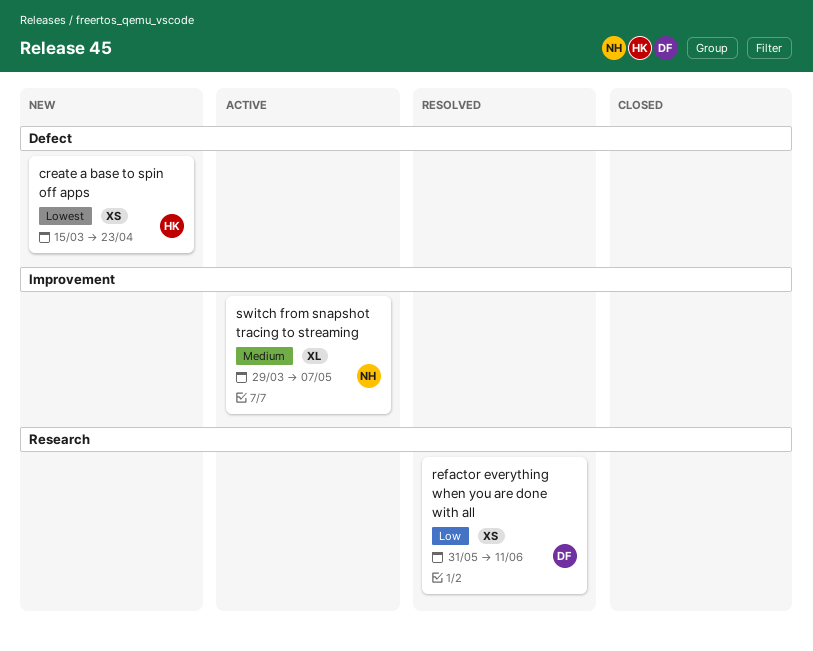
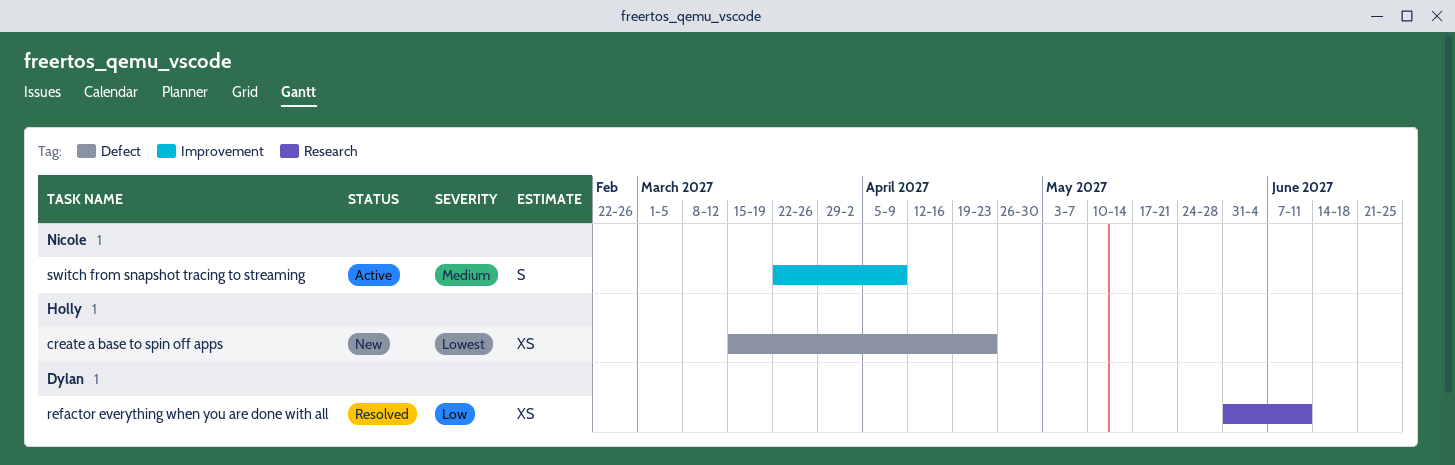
switch from snapshot tracing to streaming, estimate: XL -> S
switch from snapshot tracing to streaming, start: Mar 29 -> Mar 22
switch from snapshot tracing to streaming, due: May 7 -> Apr 9

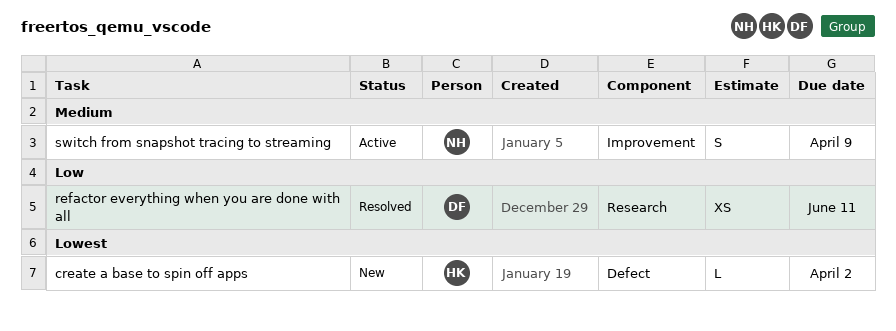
create a base to spin off apps, estimate: XS -> L
create a base to spin off apps, due: Apr 23 -> Apr 2

